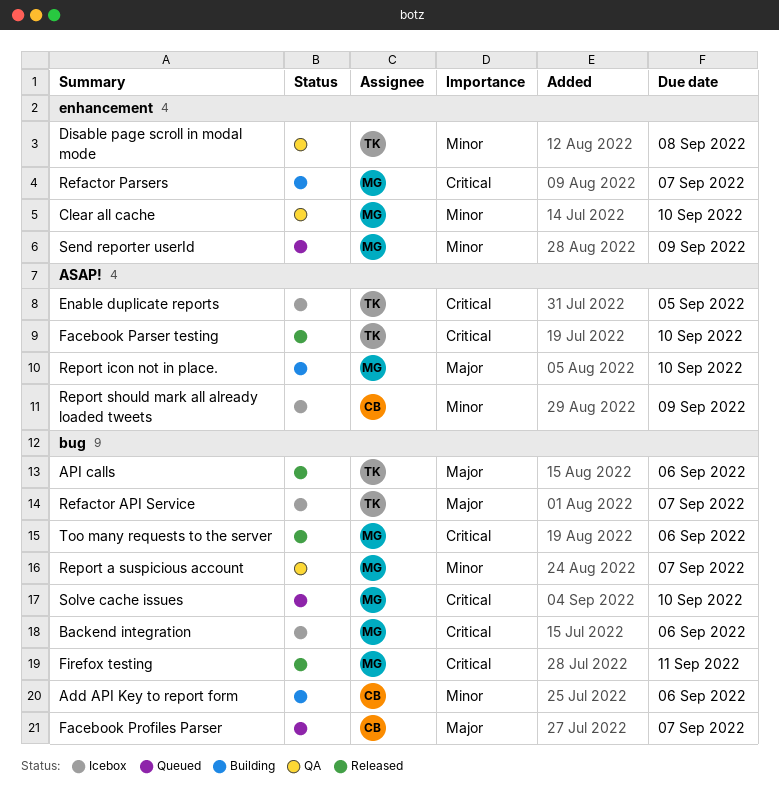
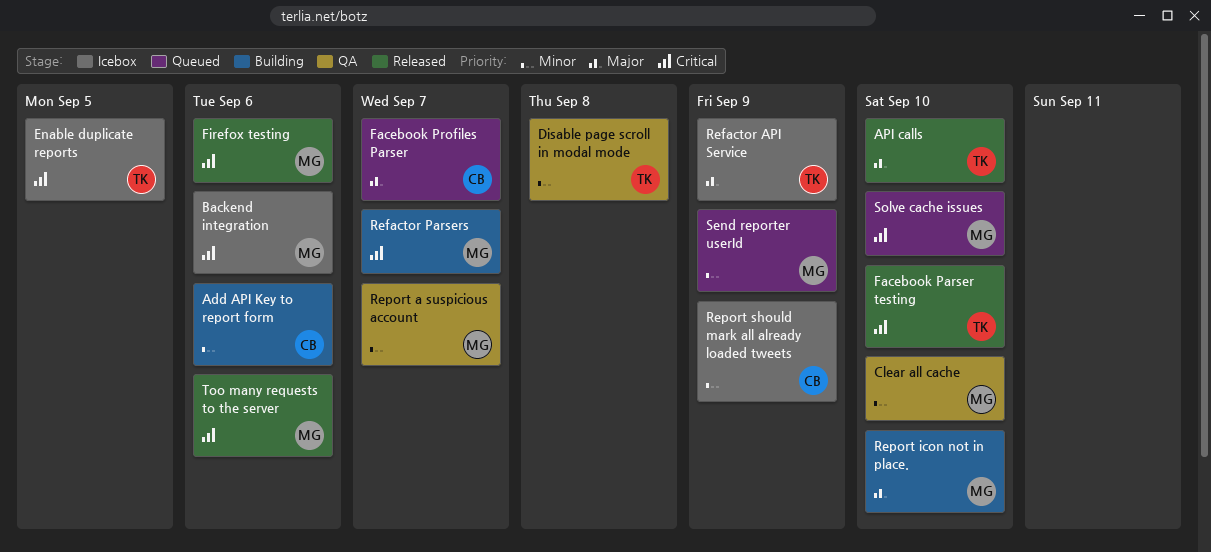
API calls, due: Sep 6 -> Sep 10
Firefox testing, due: Sep 11 -> Sep 6
Refactor API Service, due: Sep 7 -> Sep 9

